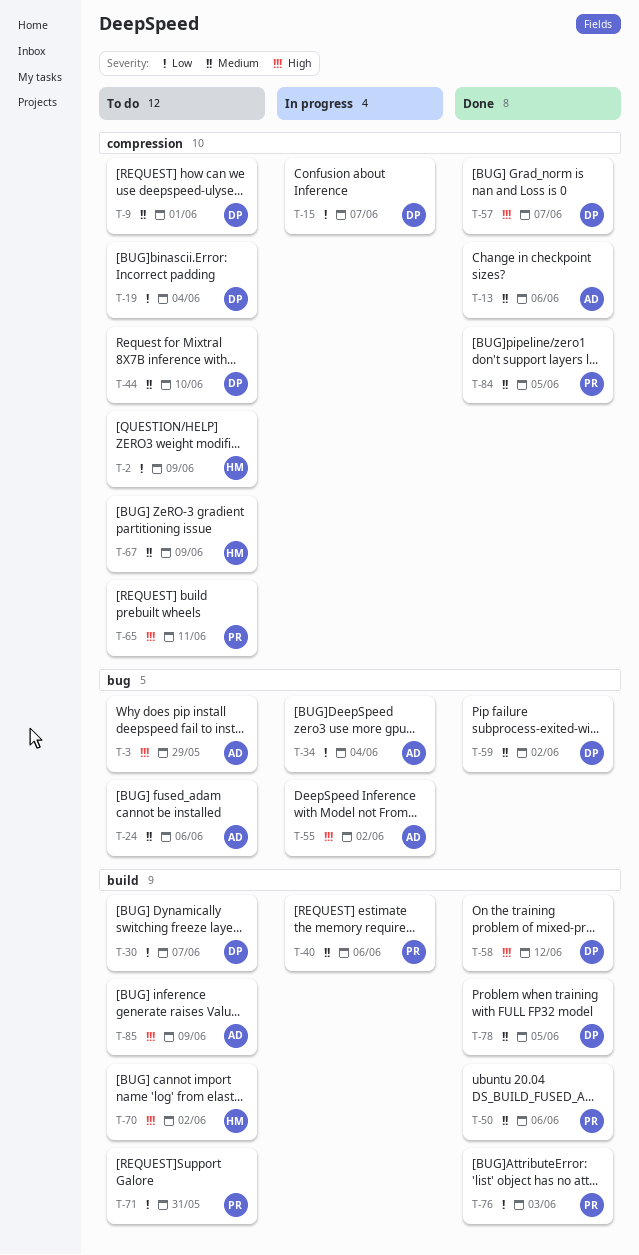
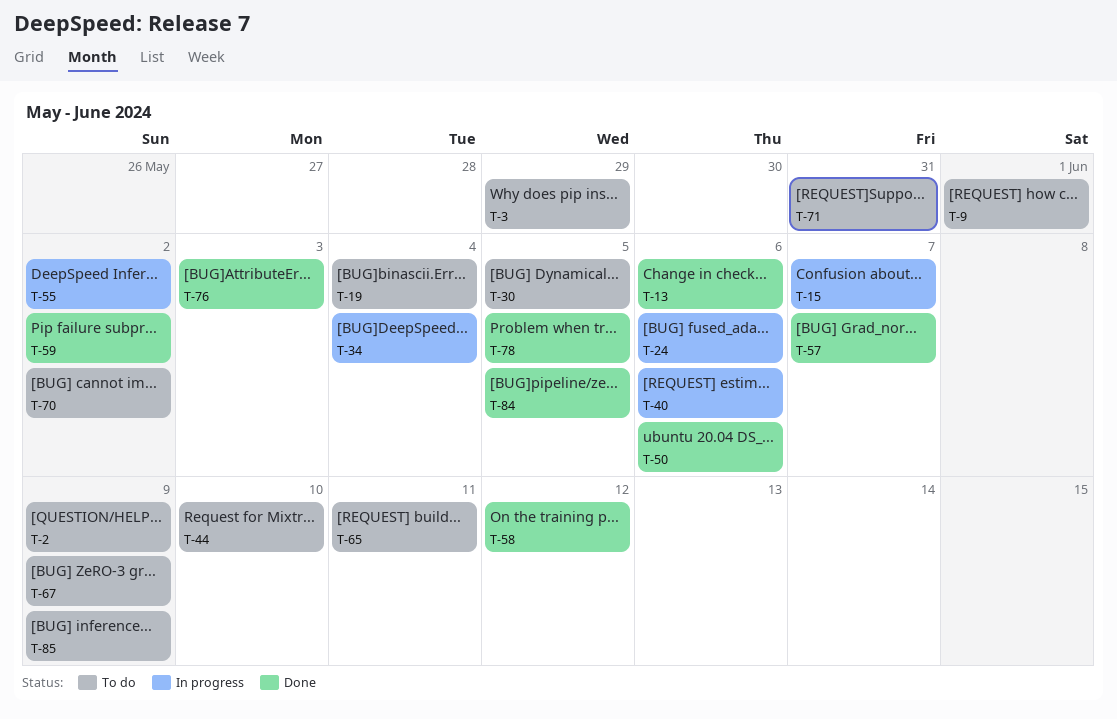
T-24, status: To do -> In progress
T-30, due: Jun 7 -> Jun 5

